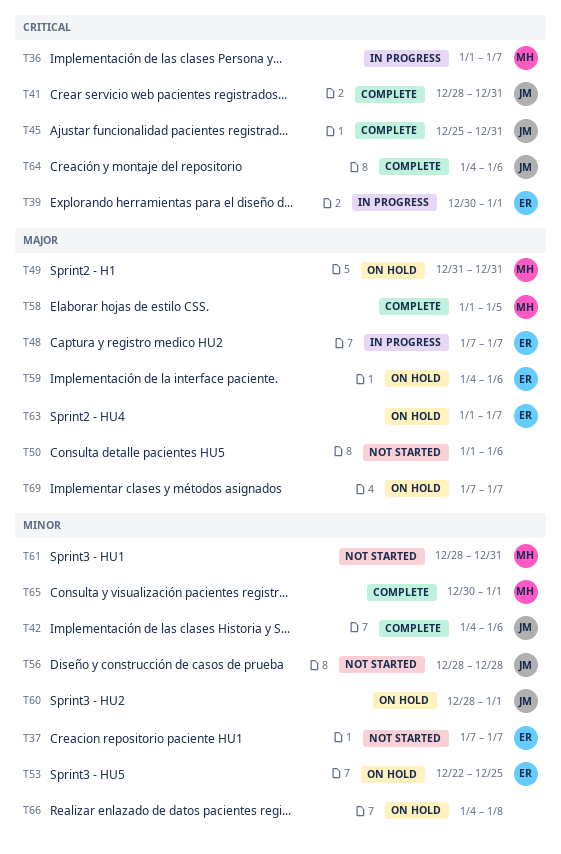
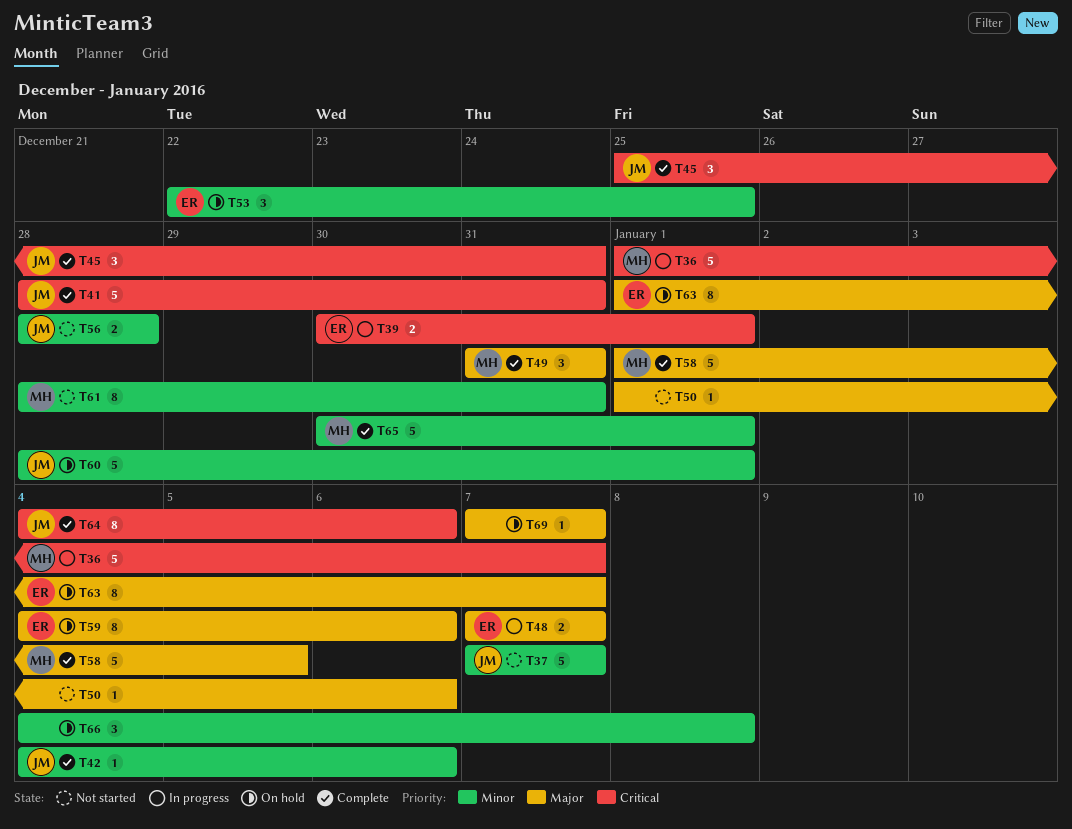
T37, owner: ER -> JM
T49, status: On hold -> Complete

